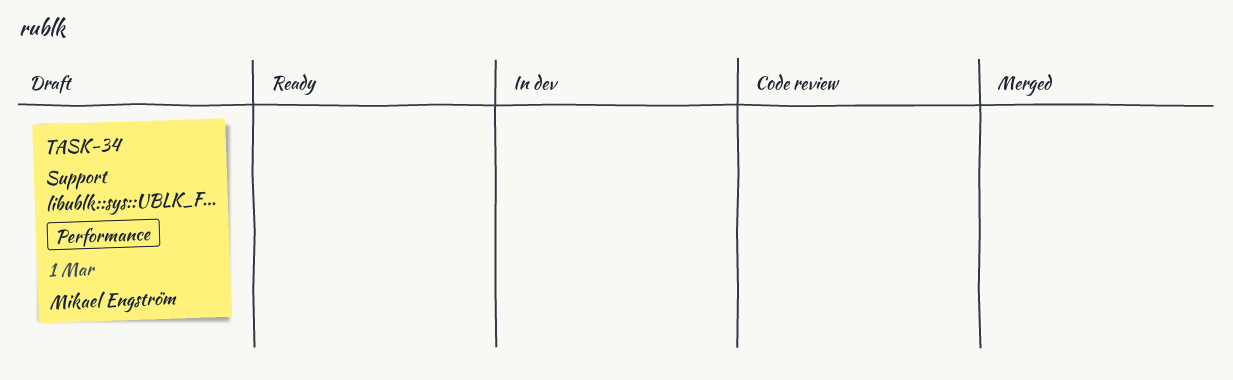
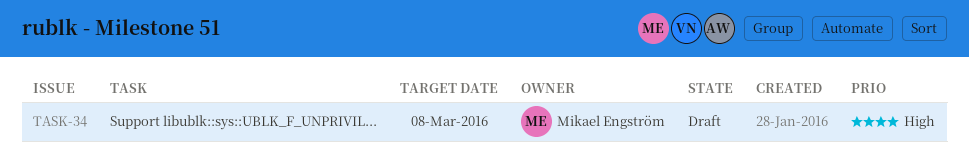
TASK-34, due: Mar 1 -> Mar 8

